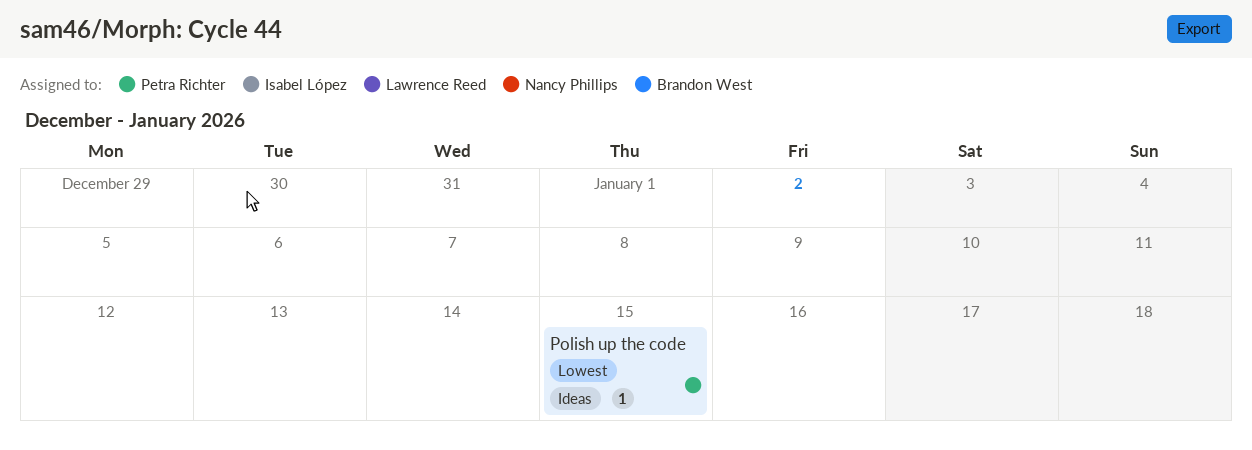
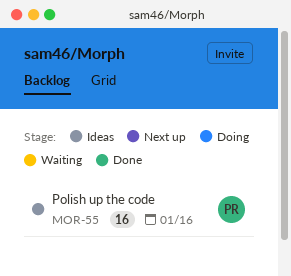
Polish up the code, estimate: 1 -> 16
Polish up the code, due: Jan 15 -> Jan 16

